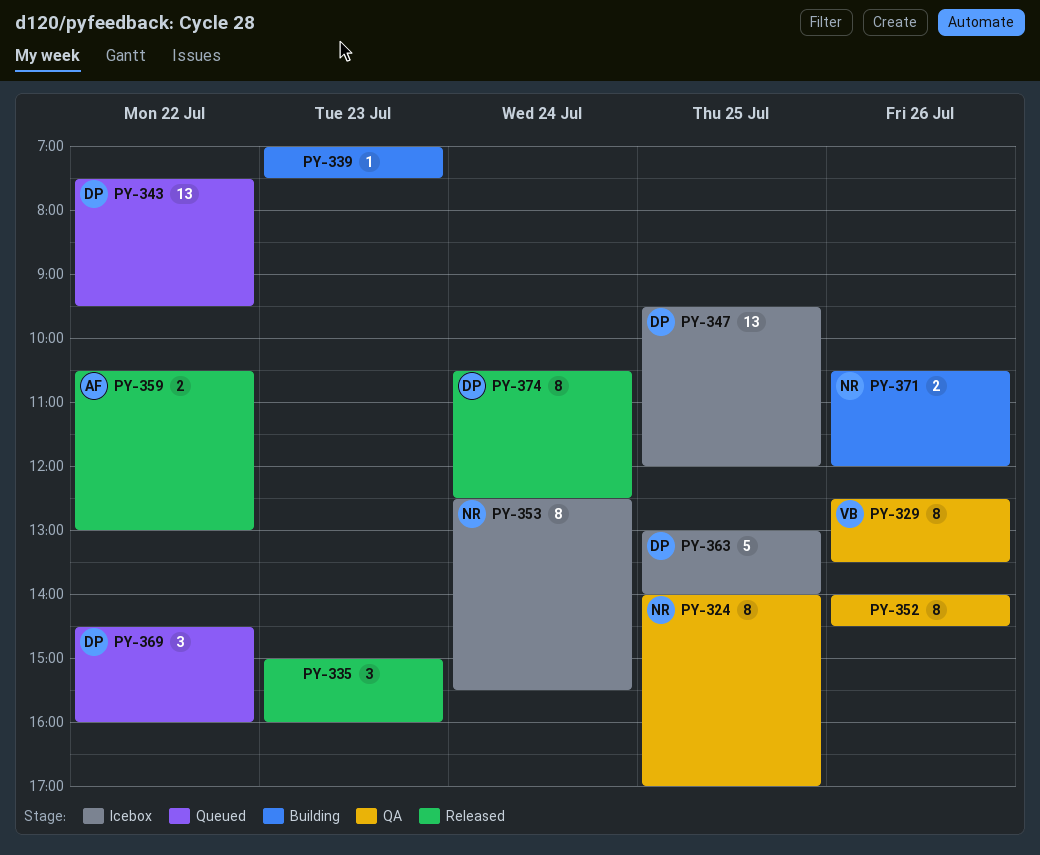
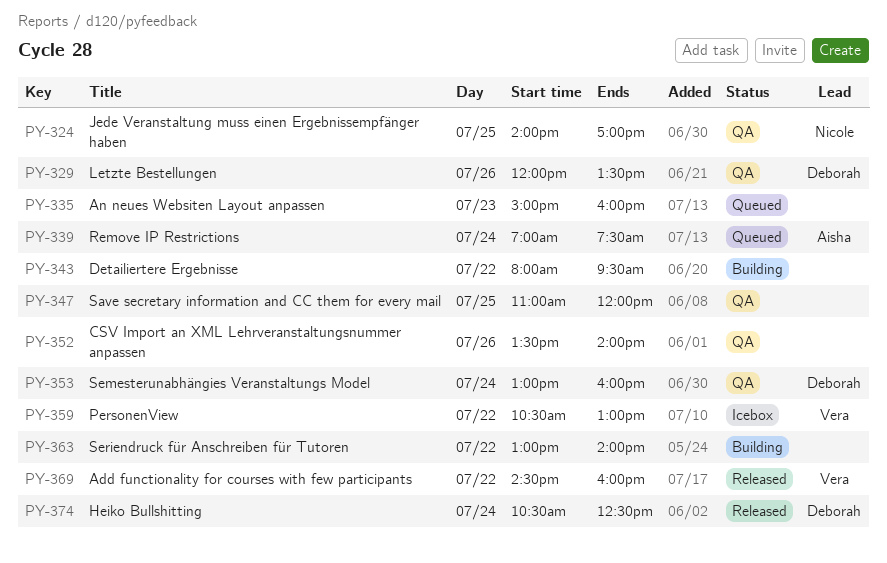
PY-329, owner: Vera -> Deborah
PY-329, begins: 12:30 -> 12:00
PY-335, status: Released -> Queued
PY-339, status: Building -> Queued
PY-339, owner: none -> Aisha
PY-339, day: Jul 23 -> Jul 24
PY-343, status: Queued -> Building
PY-343, owner: Deborah -> none
PY-343, begins: 07:30 -> 08:00
PY-347, status: Icebox -> QA
PY-347, owner: Deborah -> none
PY-347, begins: 09:30 -> 11:00
PY-352, begins: 14:00 -> 13:30
PY-352, ends: 14:30 -> 14:00
PY-353, status: Icebox -> QA
PY-353, owner: Nicole -> Deborah
PY-353, begins: 12:30 -> 13:00
PY-353, ends: 15:30 -> 16:00
PY-359, status: Released -> Icebox
PY-359, owner: Aisha -> Vera
PY-363, status: Icebox -> Building
PY-363, owner: Deborah -> none
PY-363, day: Jul 25 -> Jul 22
PY-369, status: Queued -> Released
PY-369, owner: Deborah -> Vera
PY-371: present -> none

